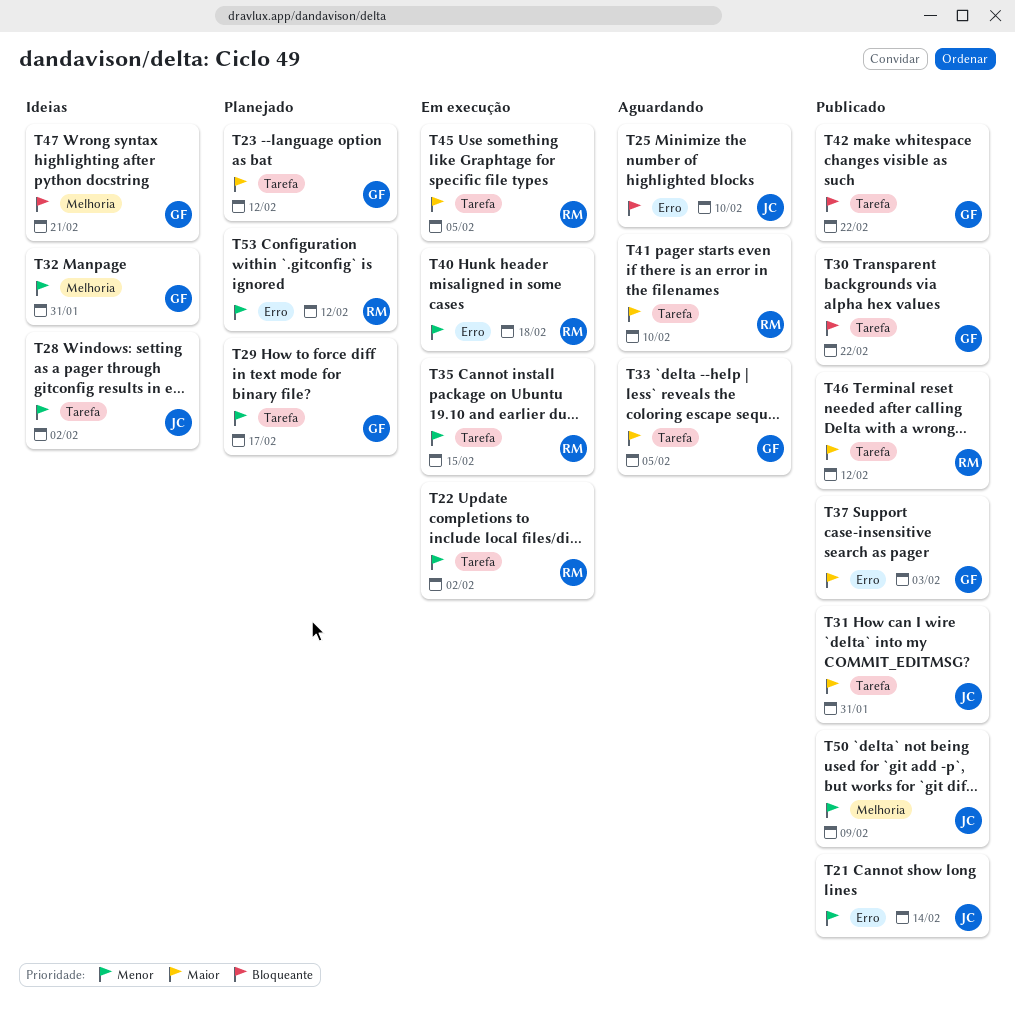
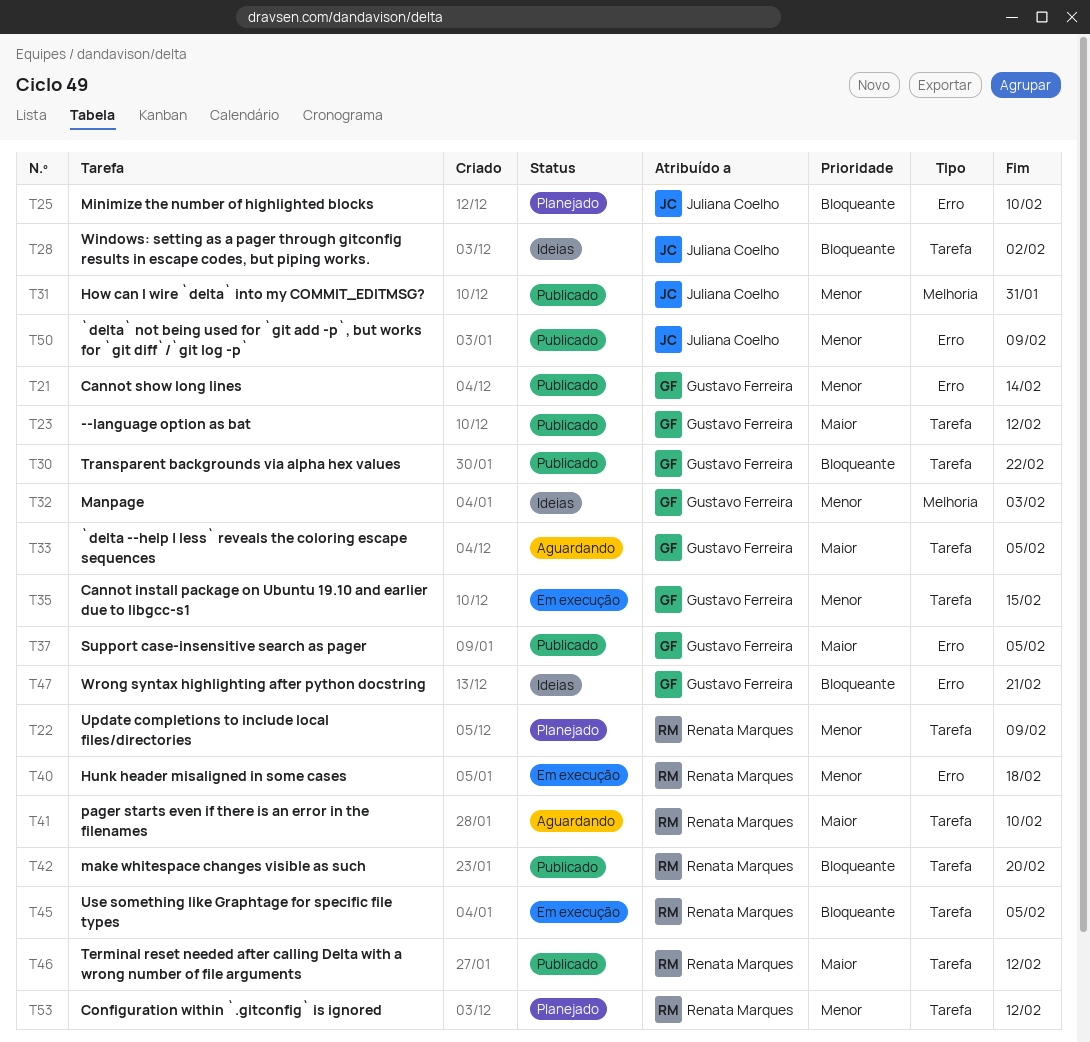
T21, owner: Juliana Coelho -> Gustavo Ferreira
T22, status: Em execução -> Planejado
T22, due: Feb 2 -> Feb 9
T23, status: Planejado -> Publicado
T25, status: Aguardando -> Planejado
T28, priority: Menor -> Bloqueante
T29: present -> none
T31, priority: Maior -> Menor
T31, label: Tarefa -> Melhoria
T32, due: Jan 31 -> Feb 3
T35, owner: Renata Marques -> Gustavo Ferreira
T37, due: Feb 3 -> Feb 5
T42, owner: Gustavo Ferreira -> Renata Marques
T42, due: Feb 22 -> Feb 20
T45, priority: Maior -> Bloqueante
T47, label: Melhoria -> Erro
T50, label: Melhoria -> Erro
T53, label: Erro -> Tarefa

